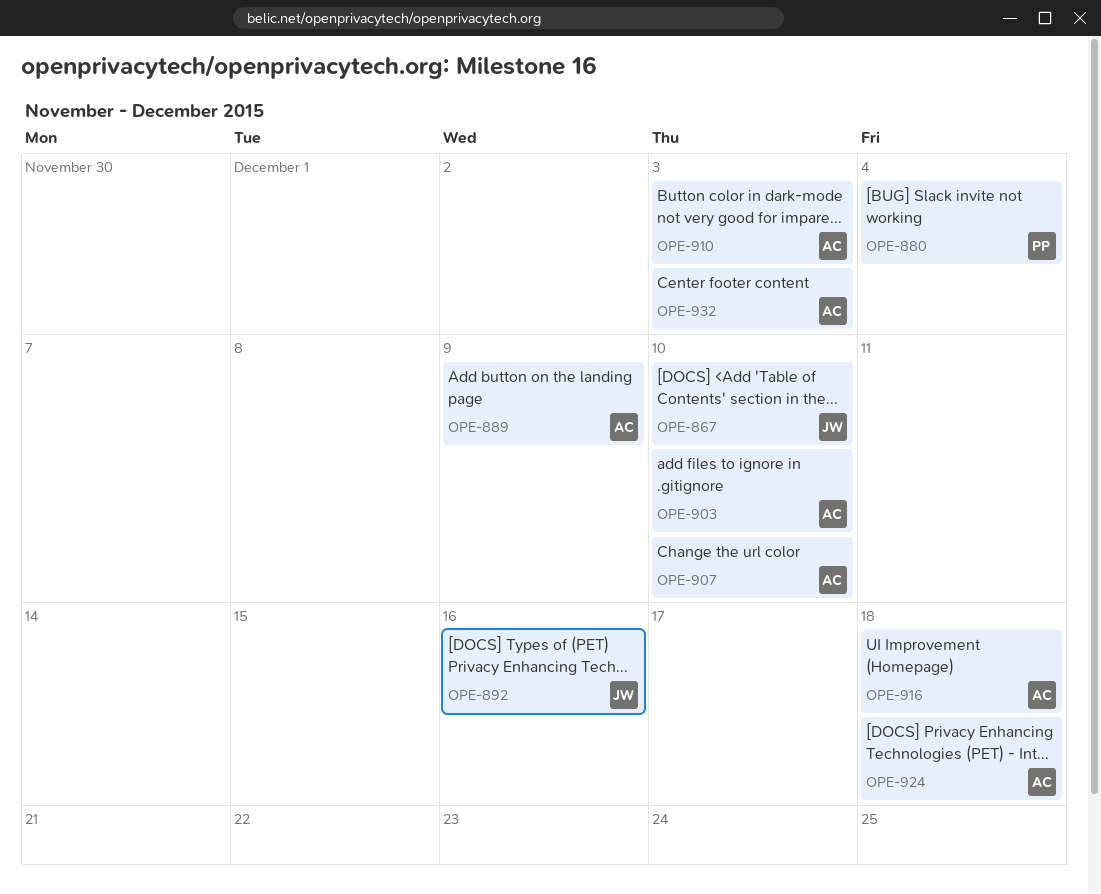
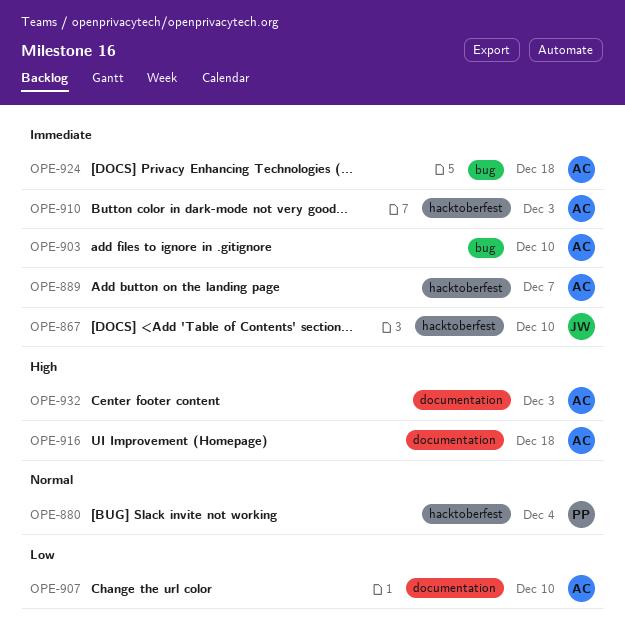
OPE-889, due: Dec 9 -> Dec 7
OPE-892: present -> none

